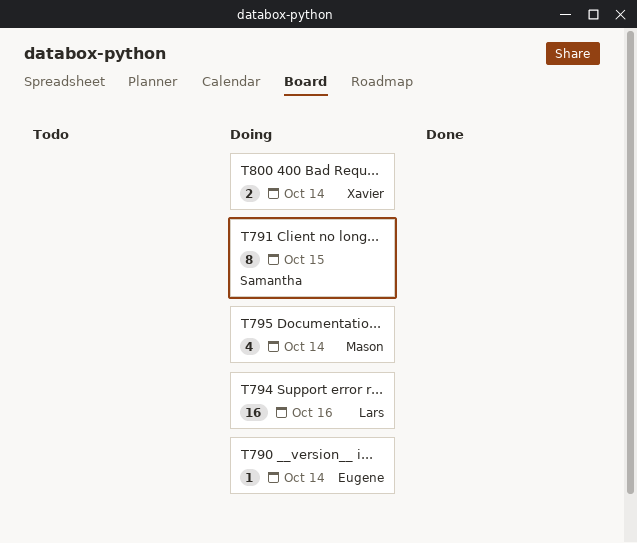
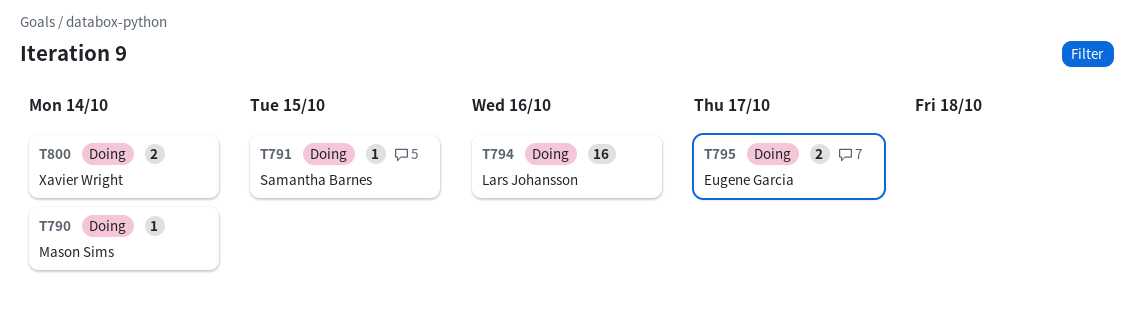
T790, owner: Eugene Garcia -> Mason Sims
T791, estimate: 8 -> 1
T795, owner: Mason Sims -> Eugene Garcia
T795, estimate: 4 -> 2
T795, due: Oct 14 -> Oct 17

